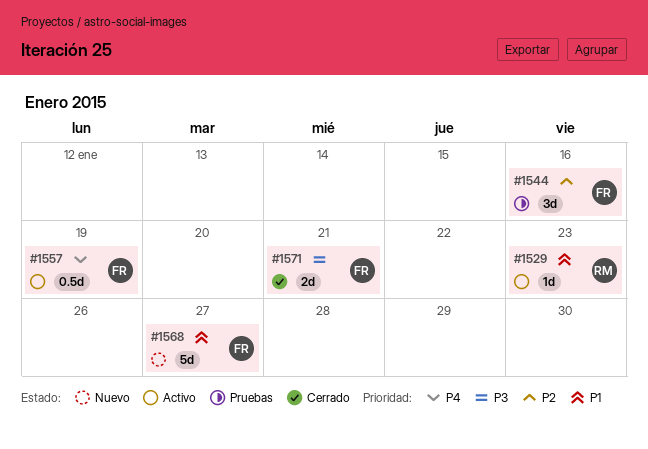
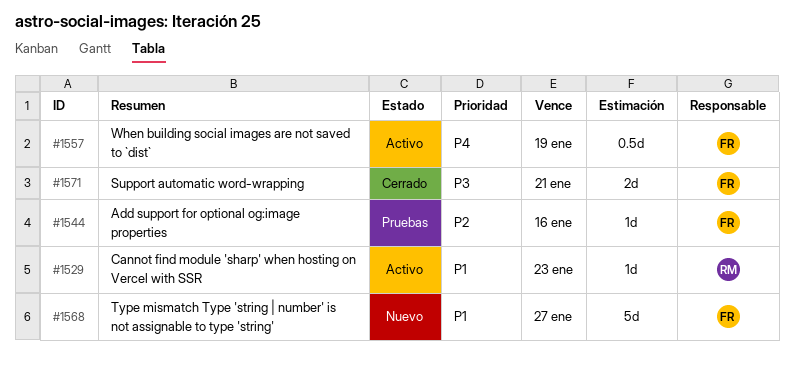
#1544, estimate: 3d -> 1d

